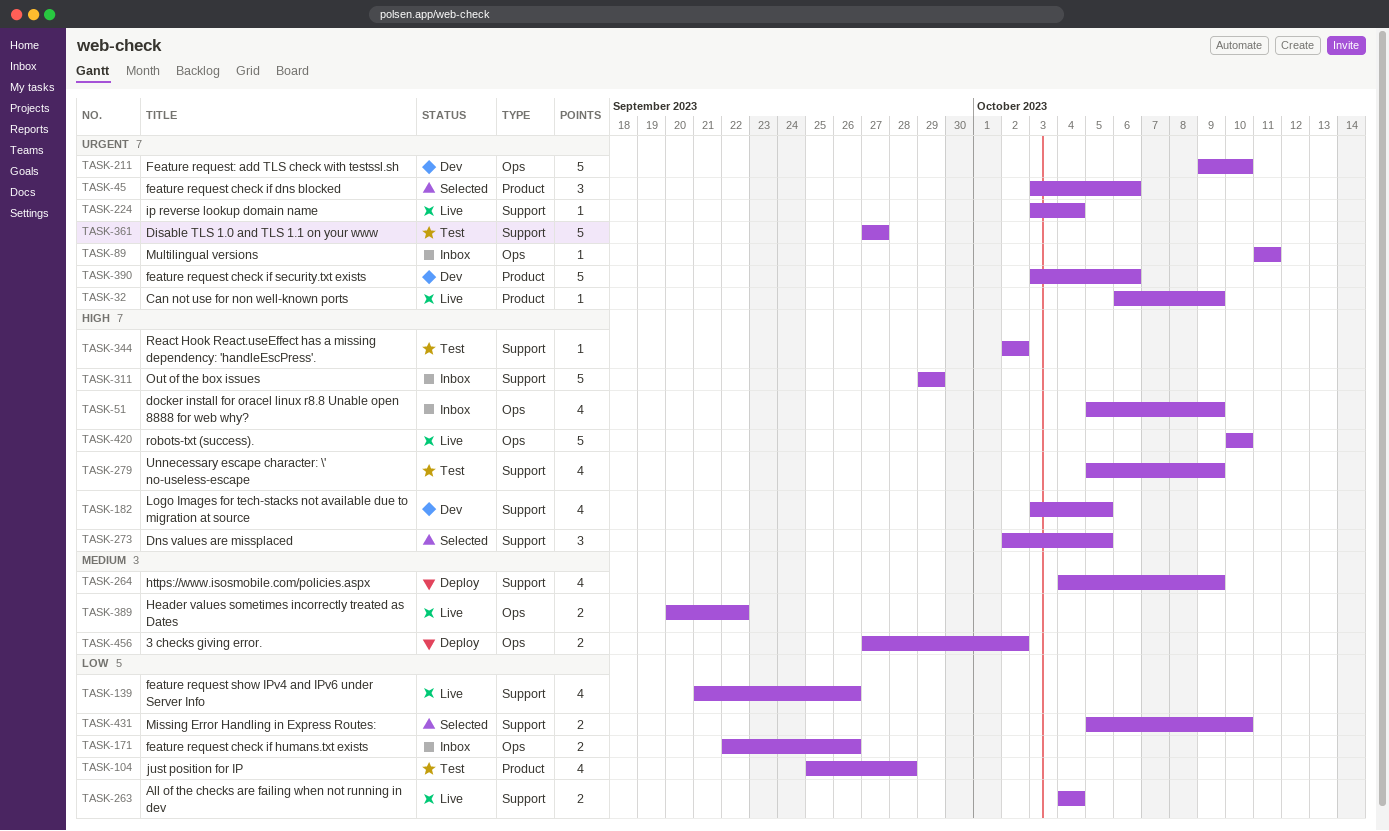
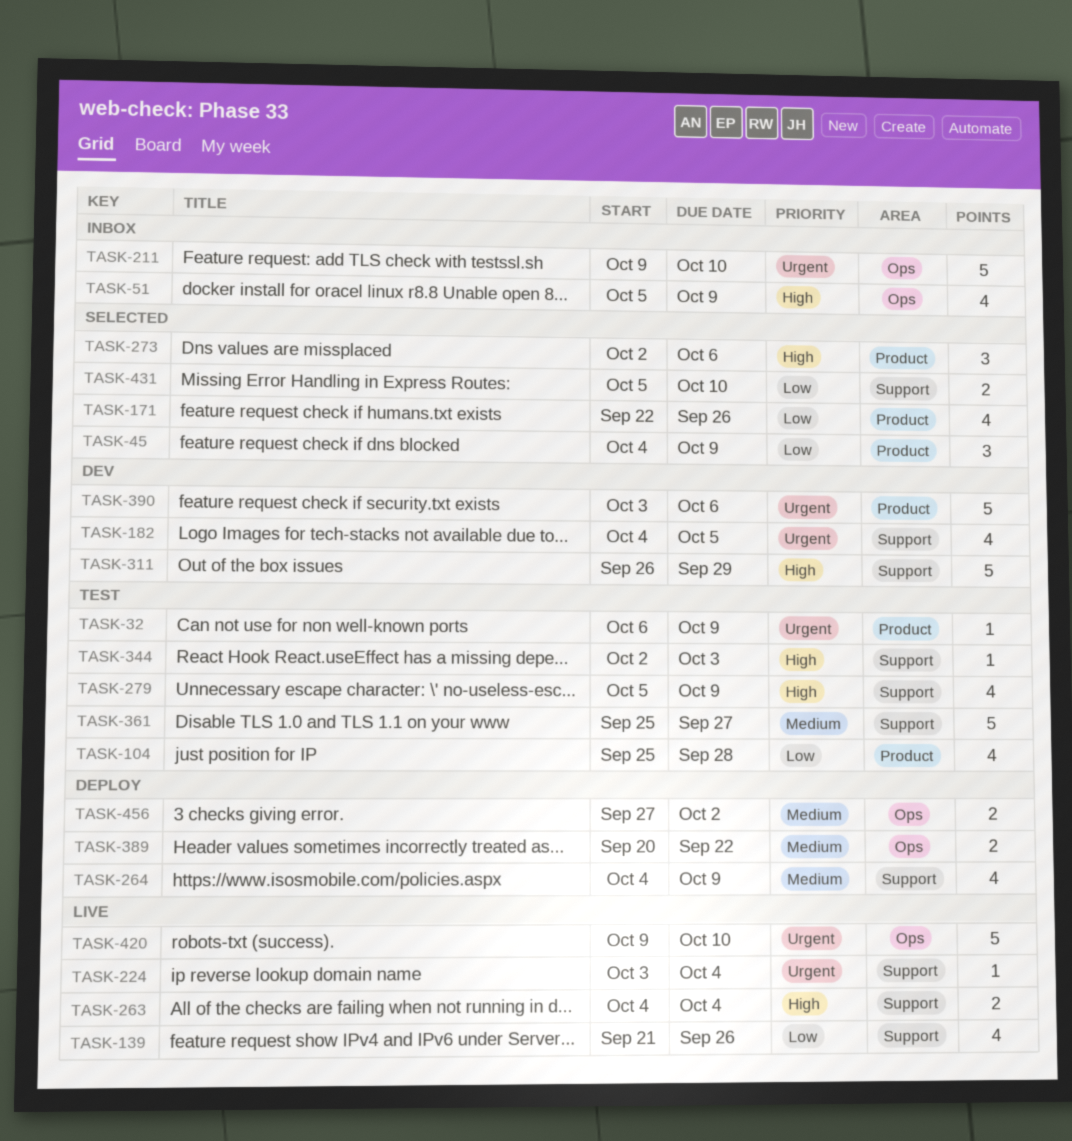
TASK-32, status: Live -> Test
TASK-45, priority: Urgent -> Low
TASK-45, start: Oct 3 -> Oct 4
TASK-45, due: Oct 6 -> Oct 9
TASK-89: present -> none
TASK-171, status: Inbox -> Selected
TASK-171, label: Ops -> Product
TASK-171, estimate: 2 -> 4
TASK-182, priority: High -> Urgent
TASK-182, start: Oct 3 -> Oct 4
TASK-211, status: Dev -> Inbox
TASK-263, priority: Low -> High
TASK-273, label: Support -> Product
TASK-273, due: Oct 5 -> Oct 6
TASK-311, status: Inbox -> Dev
TASK-311, start: Sep 29 -> Sep 26
TASK-344, due: Oct 2 -> Oct 3
TASK-361, priority: Urgent -> Medium
TASK-361, start: Sep 27 -> Sep 25
TASK-389, status: Live -> Deploy
TASK-420, priority: High -> Urgent
TASK-420, start: Oct 10 -> Oct 9

